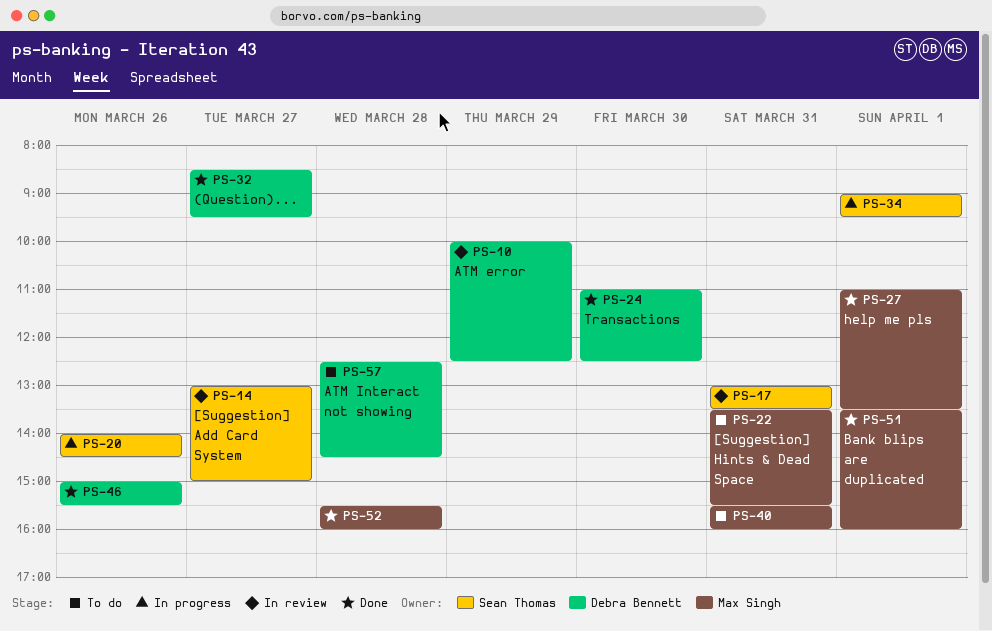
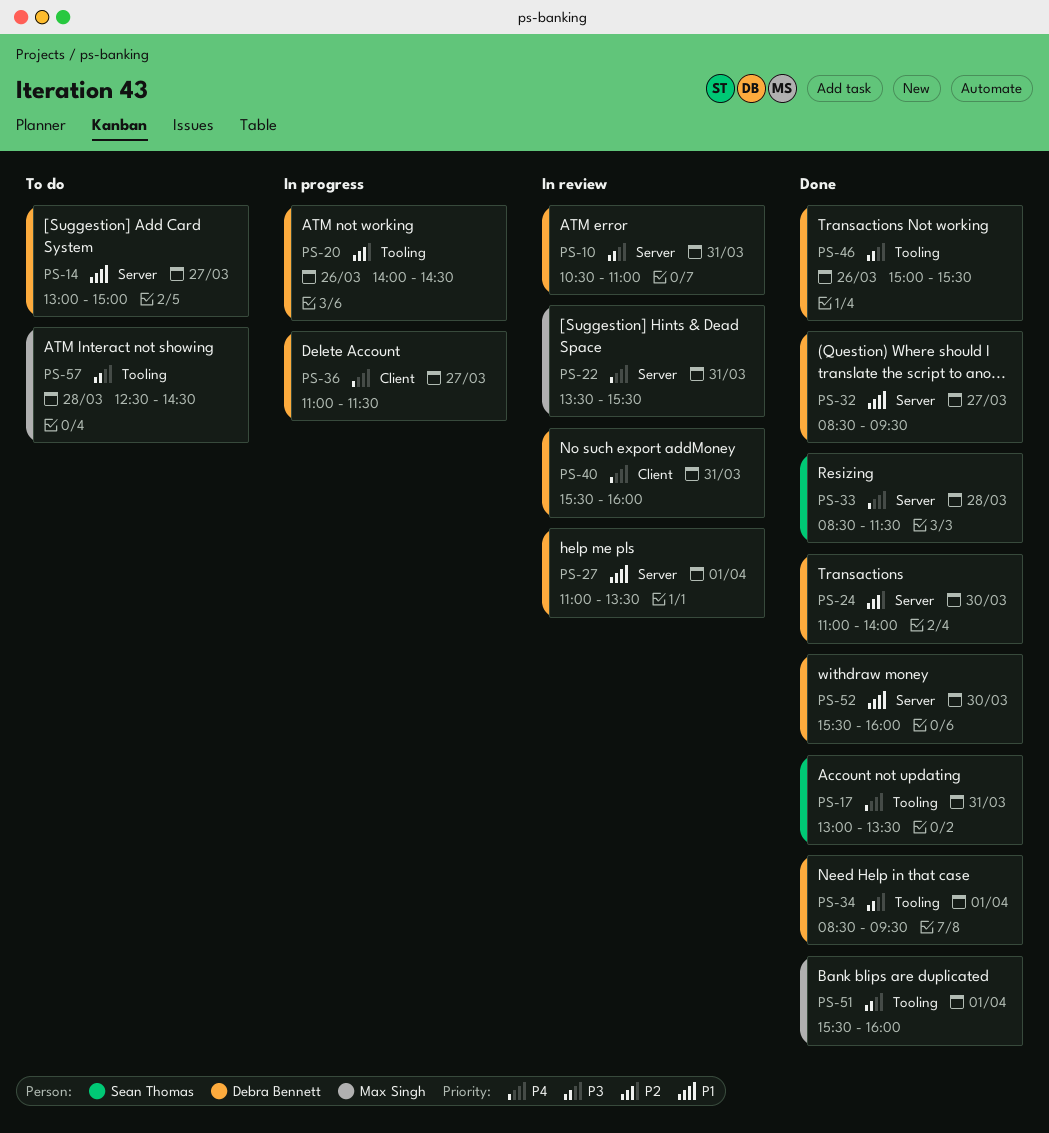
PS-10, day: Mar 29 -> Mar 31
PS-10, begins: 10:00 -> 10:30
PS-10, ends: 12:30 -> 11:00
PS-14, status: In review -> To do
PS-14, owner: Sean Thomas -> Debra Bennett
PS-17, status: In review -> Done
PS-20, owner: Sean Thomas -> Debra Bennett
PS-22, status: To do -> In review
PS-24, ends: 12:30 -> 14:00
PS-27, status: Done -> In review
PS-27, owner: Max Singh -> Debra Bennett
PS-33: none -> present
PS-34, status: In progress -> Done
PS-34, owner: Sean Thomas -> Debra Bennett
PS-34, begins: 09:00 -> 08:30
PS-36: none -> present
PS-40, status: To do -> In review
PS-40, owner: Max Singh -> Debra Bennett
PS-51, begins: 13:30 -> 15:30
PS-52, owner: Max Singh -> Debra Bennett
PS-52, day: Mar 28 -> Mar 30
PS-57, owner: Debra Bennett -> Max Singh

